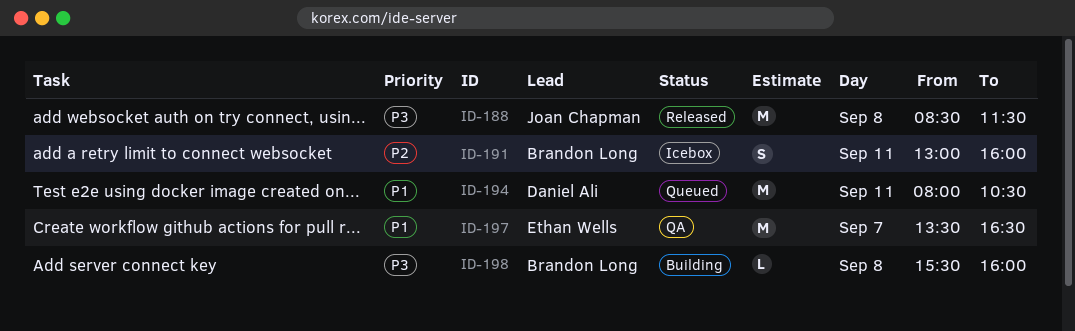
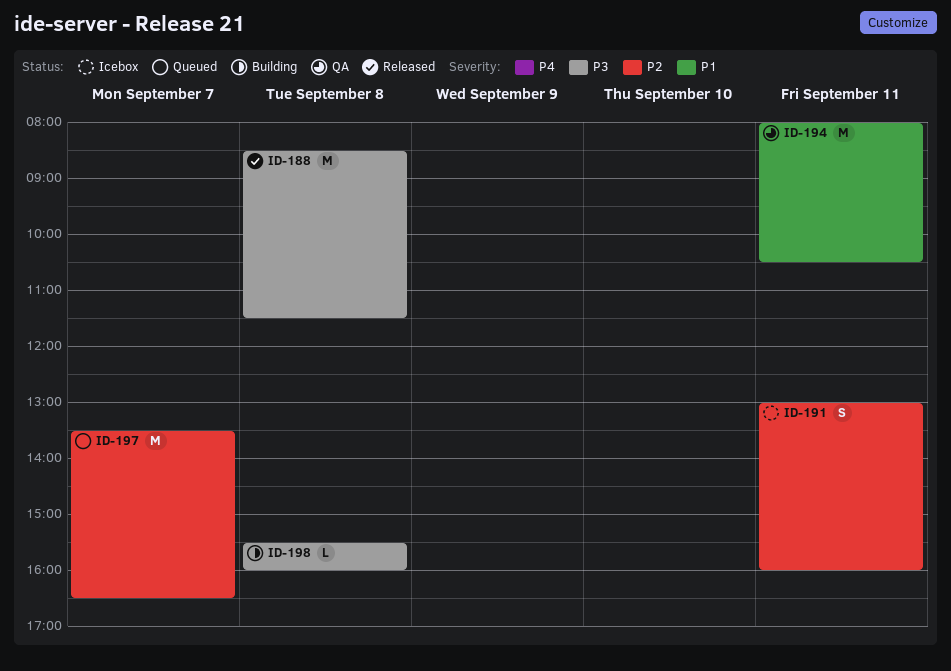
ID-194, status: Queued -> QA
ID-197, status: QA -> Queued
ID-197, priority: P1 -> P2

